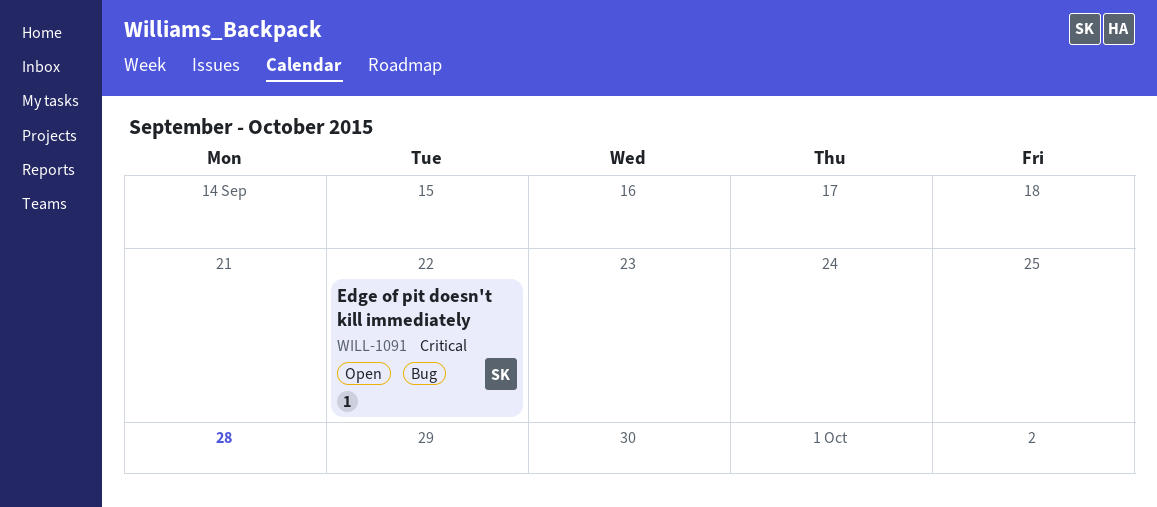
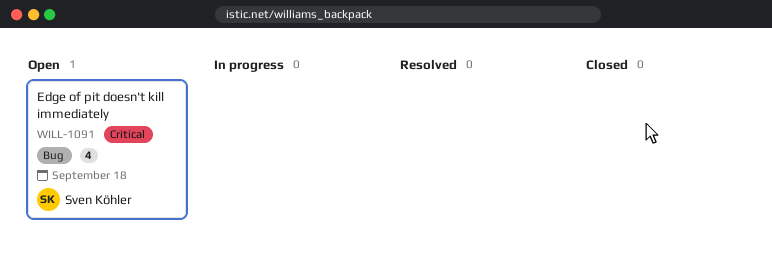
WILL-1091, estimate: 1 -> 4
WILL-1091, due: Sep 22 -> Sep 18

